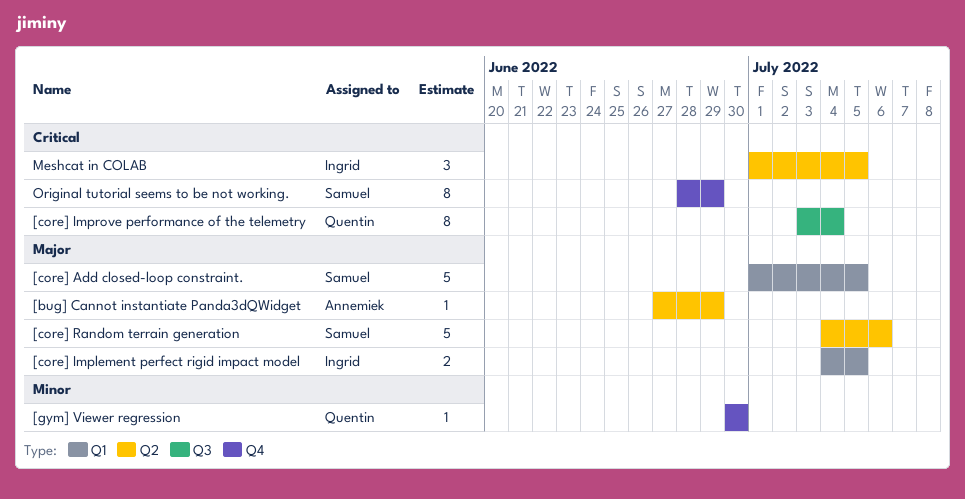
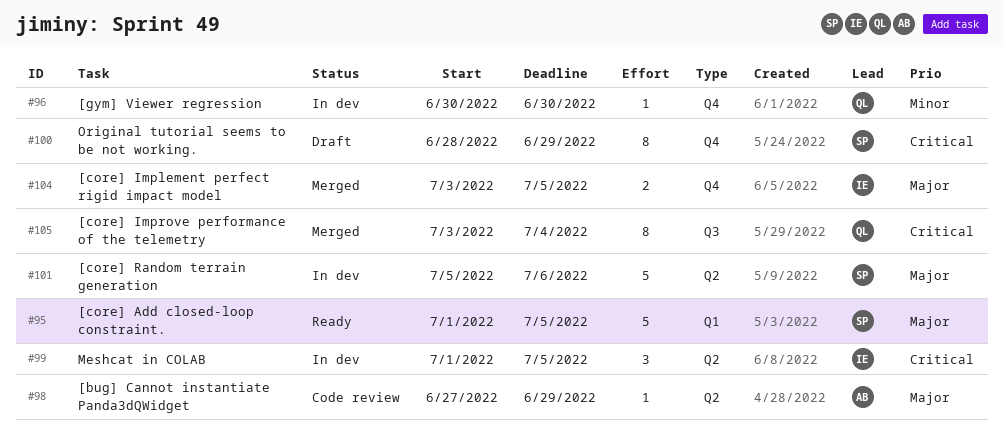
[core] Implement perfect rigid impact model, label: Q1 -> Q4
[core] Implement perfect rigid impact model, start: Jul 4 -> Jul 3
[core] Random terrain generation, start: Jul 4 -> Jul 5

